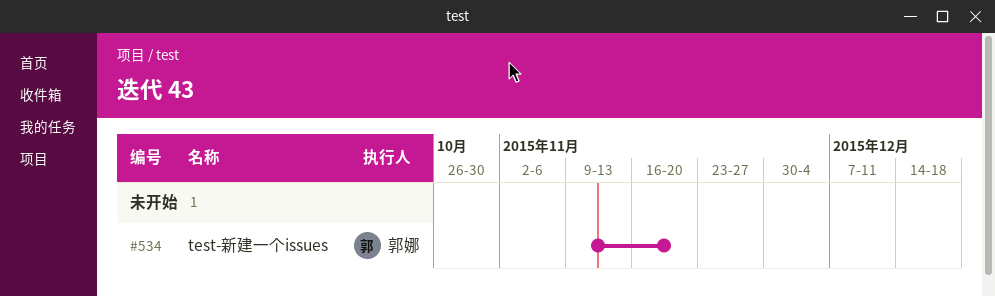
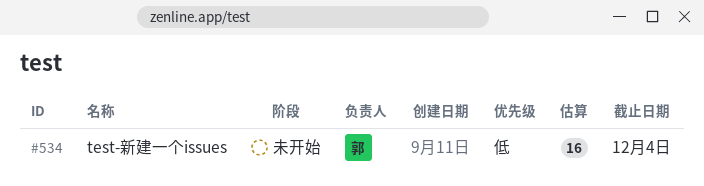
#534, due: Nov 20 -> Dec 4

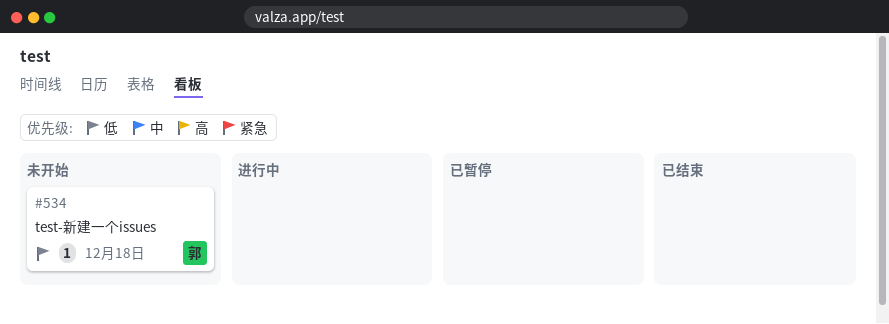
#534, estimate: 16 -> 1
#534, due: Dec 4 -> Dec 18

